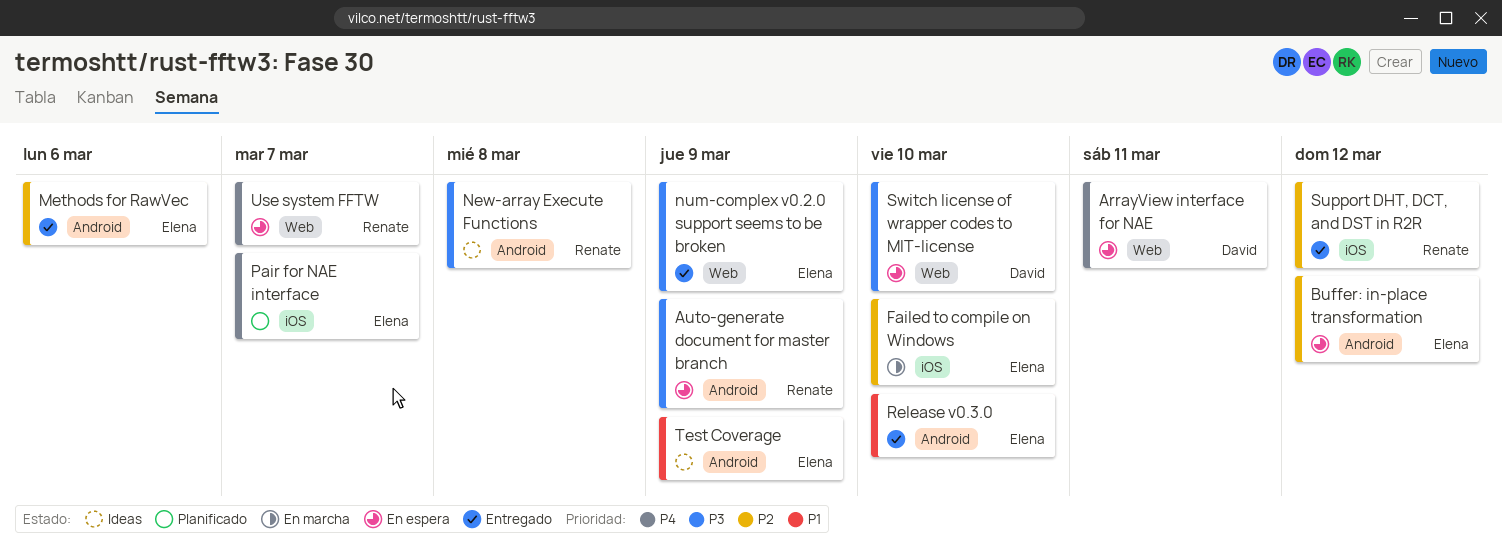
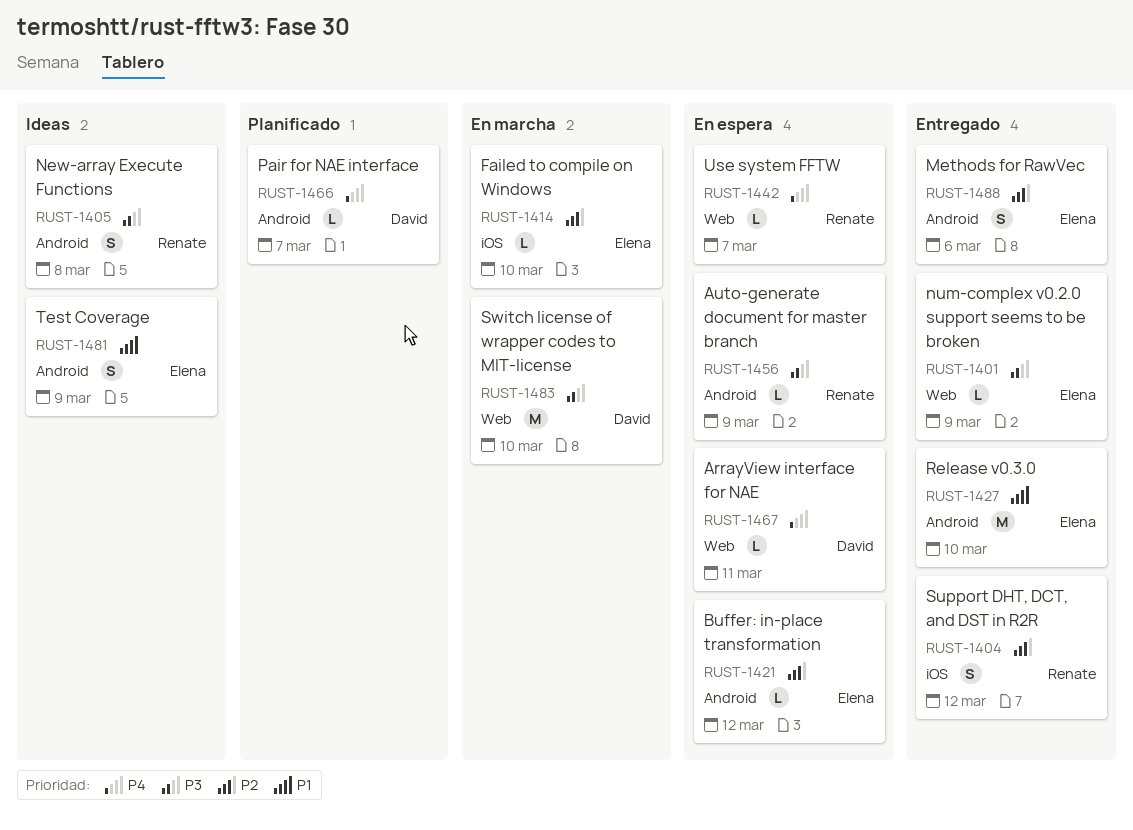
Pair for NAE interface, owner: Elena -> David
Pair for NAE interface, label: iOS -> Android
Switch license of wrapper codes to MIT-license, status: En espera -> En marcha

